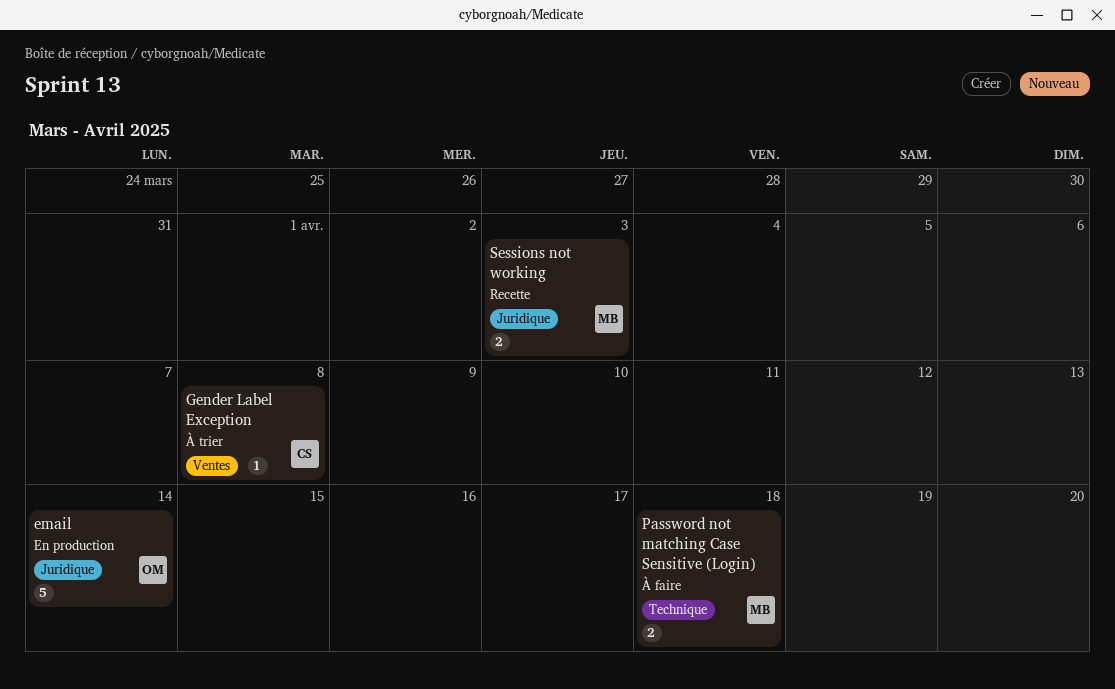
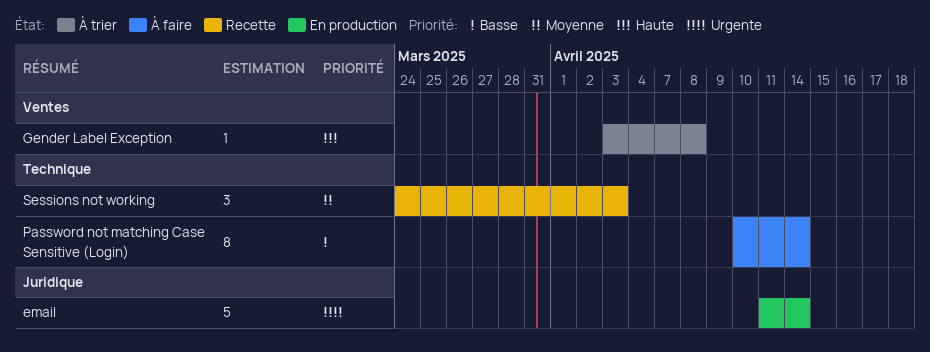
Password not matching Case Sensitive (Login), estimate: 2 -> 8
Password not matching Case Sensitive (Login), due: Apr 18 -> Apr 14
Sessions not working, label: Juridique -> Technique
Sessions not working, estimate: 2 -> 3

